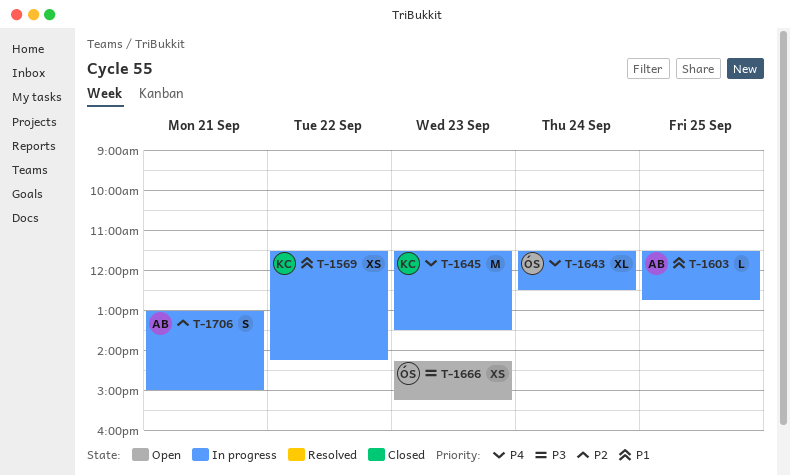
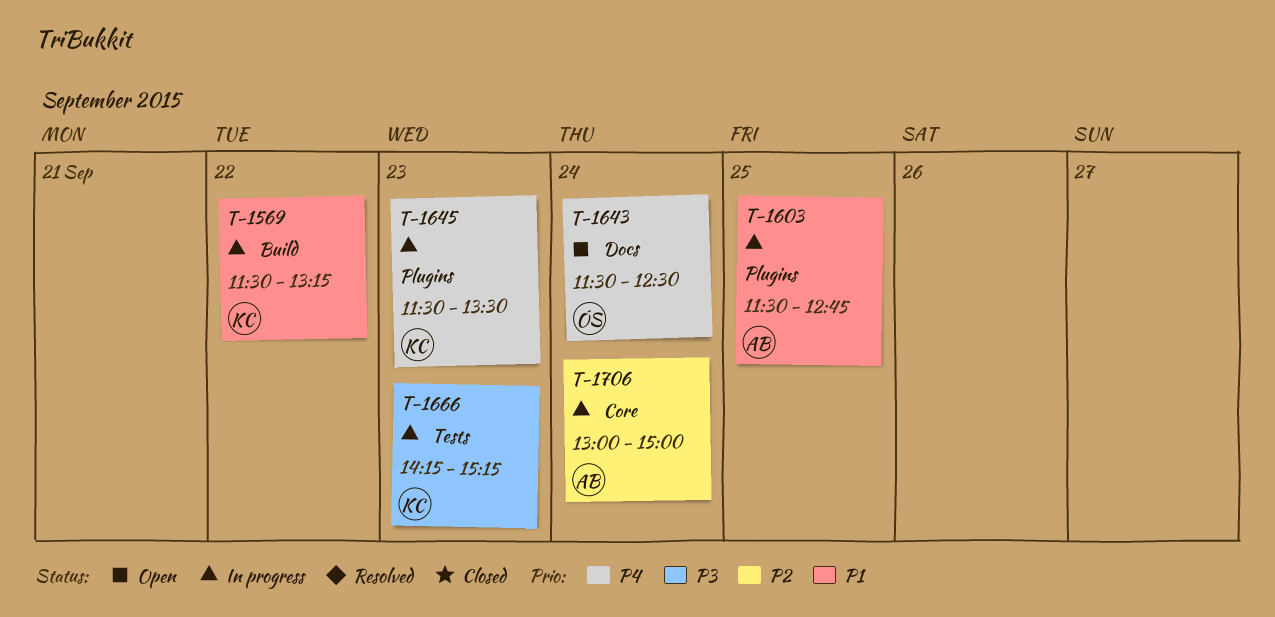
T-1569, ends: 14:15 -> 13:15
T-1643, status: In progress -> Open
T-1666, status: Open -> In progress
T-1666, owner: ÓS -> KC
T-1706, day: Sep 21 -> Sep 24

